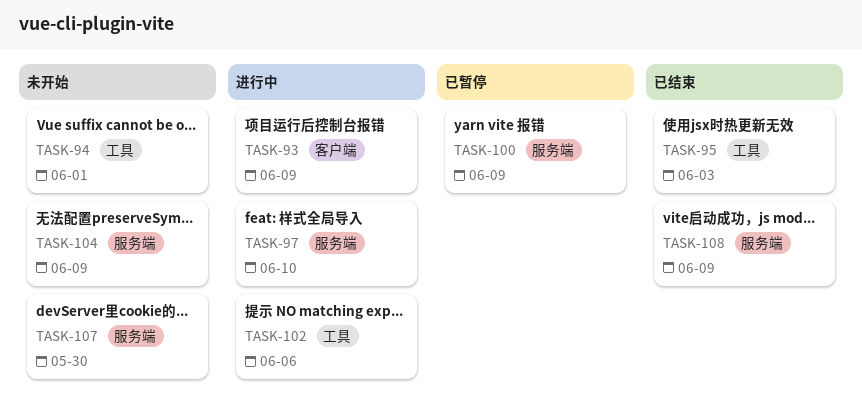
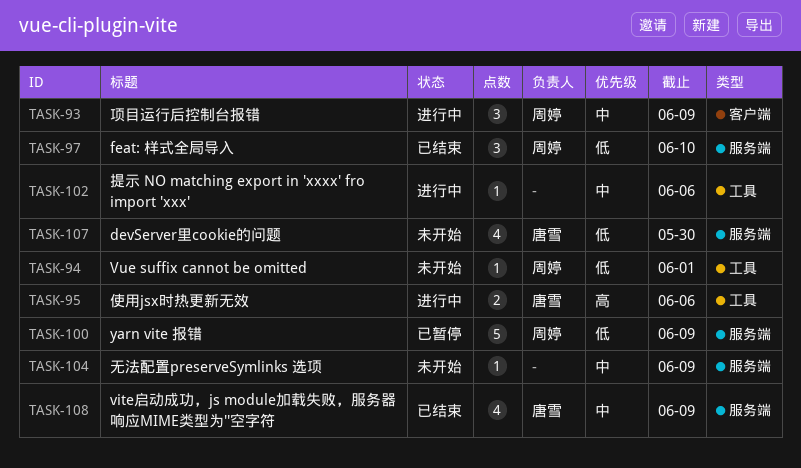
TASK-95, status: 已结束 -> 进行中
TASK-95, due: Jun 3 -> Jun 6
TASK-97, status: 进行中 -> 已结束

